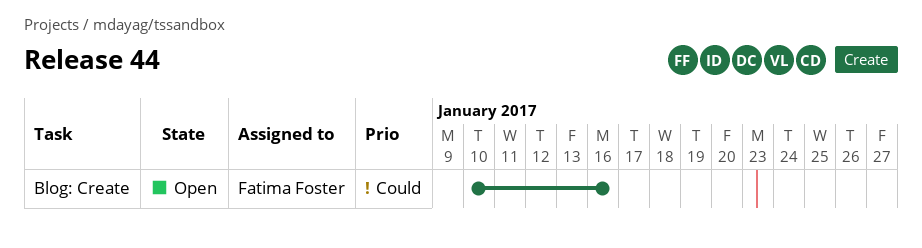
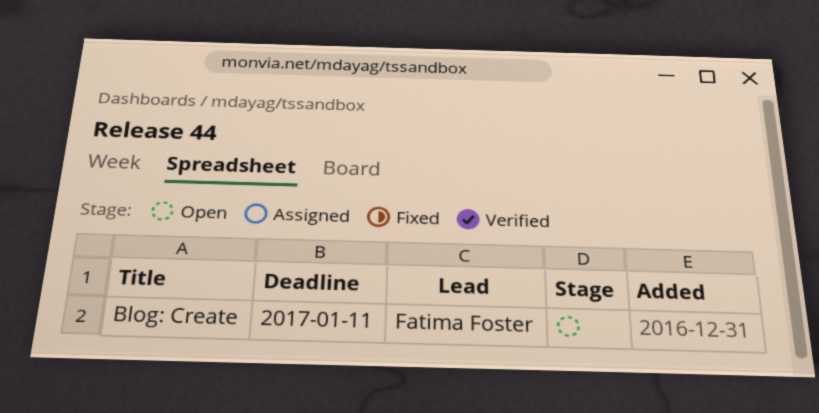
Blog: Create, due: Jan 16 -> Jan 11

